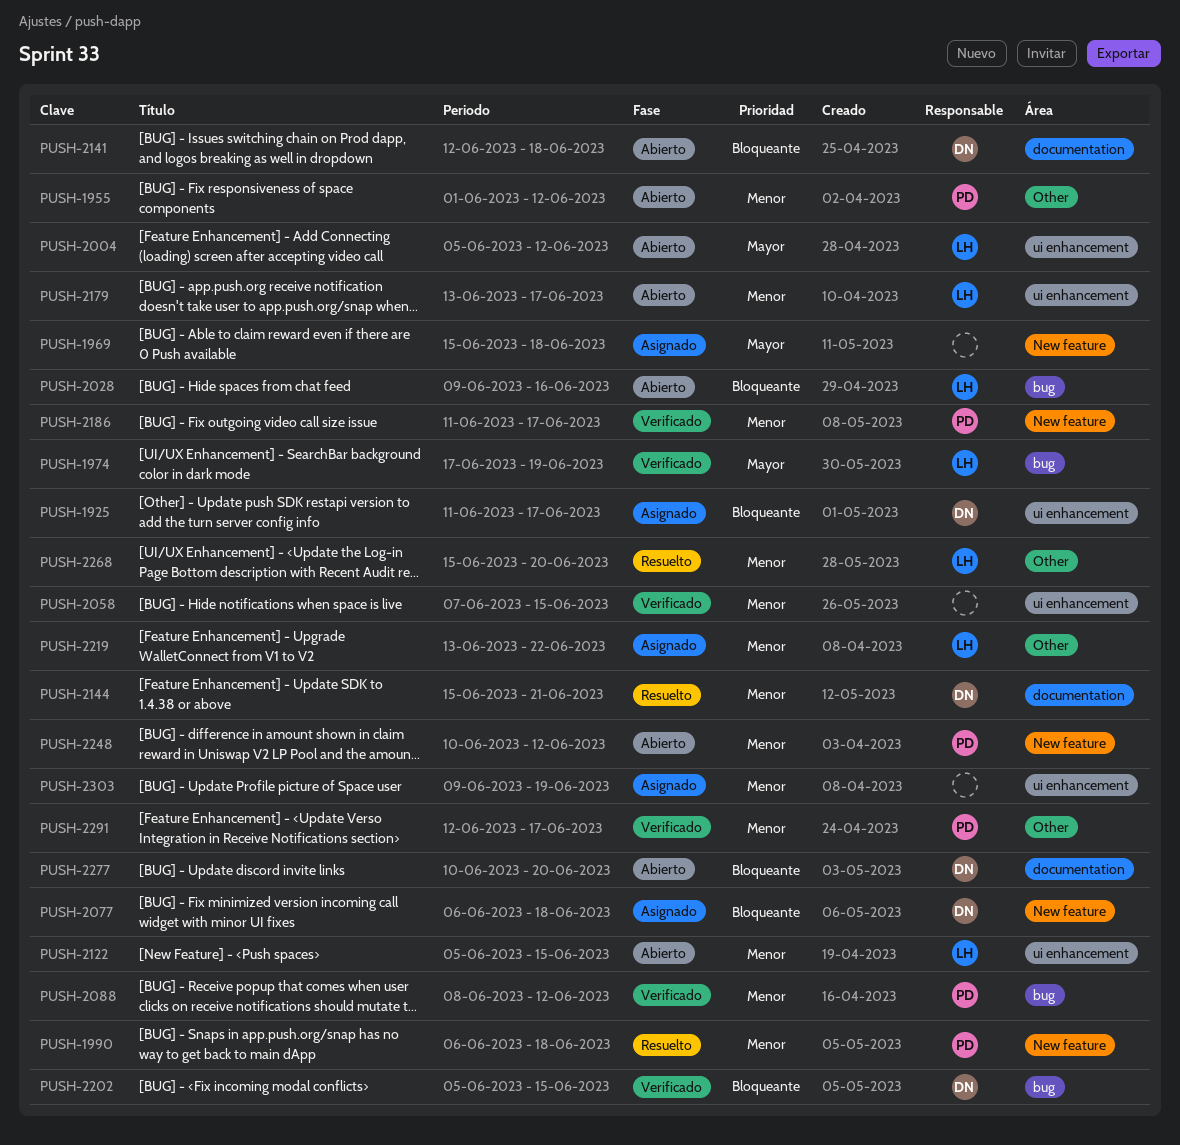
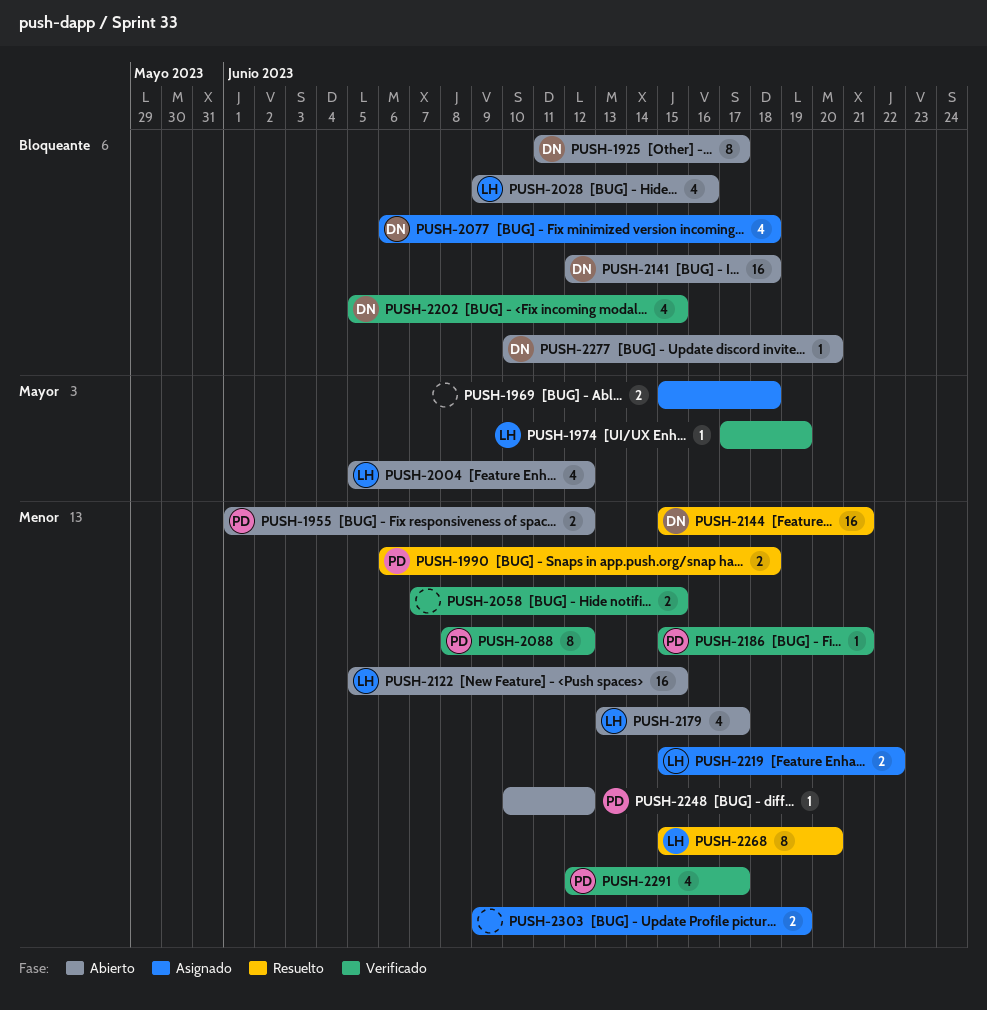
PUSH-1925, status: Asignado -> Abierto
PUSH-2186, start: Jun 11 -> Jun 15
PUSH-2186, due: Jun 17 -> Jun 21
PUSH-2219, start: Jun 13 -> Jun 15

